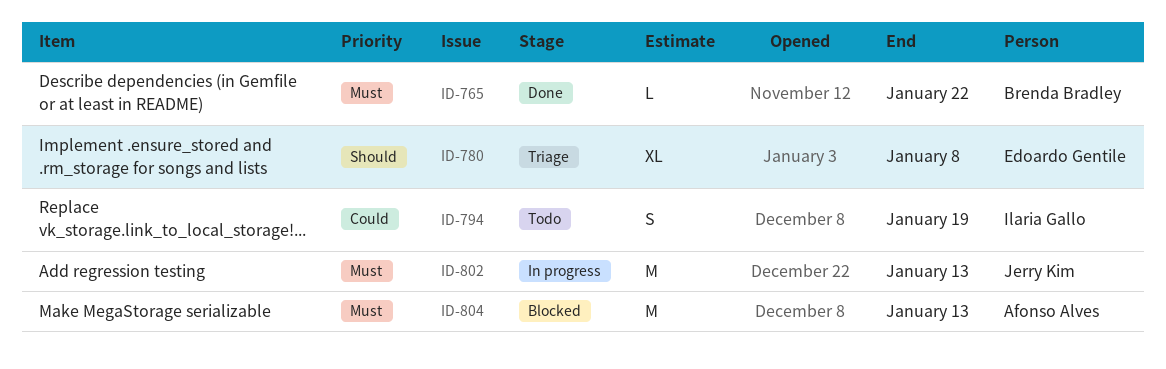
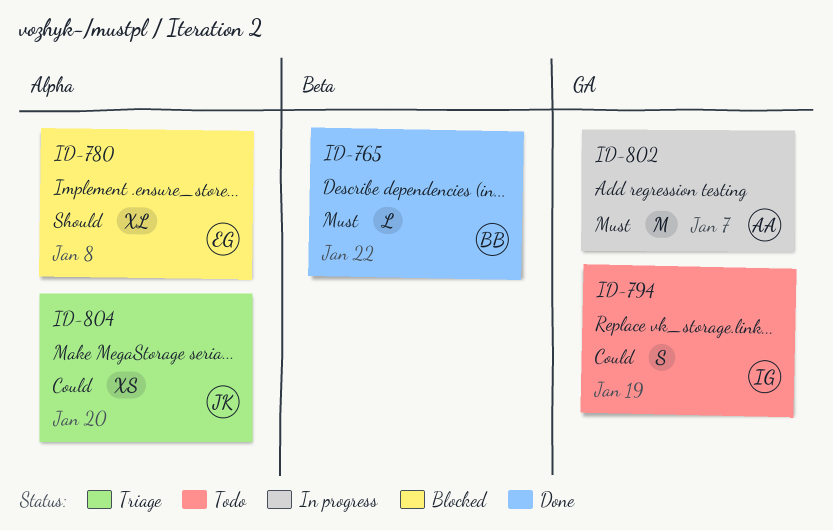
ID-780, status: Triage -> Blocked
ID-802, owner: Jerry Kim -> Afonso Alves
ID-802, due: Jan 13 -> Jan 7
ID-804, status: Blocked -> Triage
ID-804, owner: Afonso Alves -> Jerry Kim
ID-804, priority: Must -> Could
ID-804, estimate: M -> XS
ID-804, due: Jan 13 -> Jan 20

